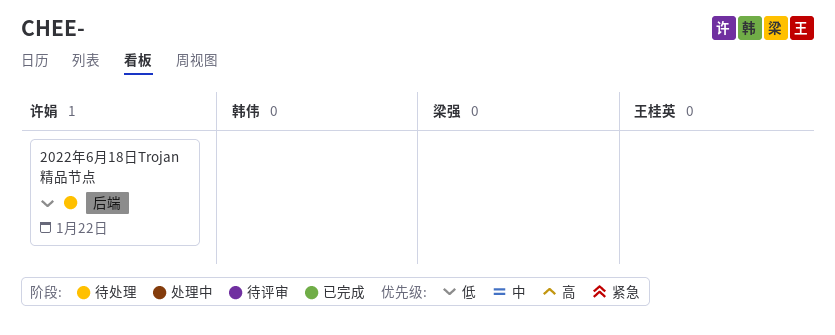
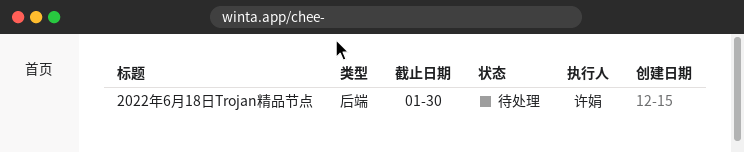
2022年6月18日Trojan精品节点, due: Jan 22 -> Jan 30

